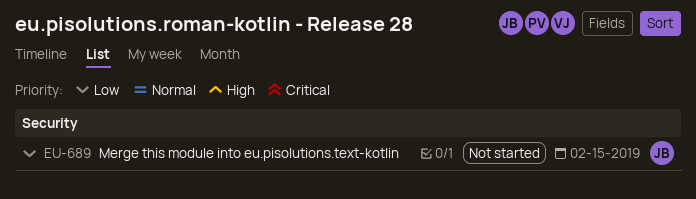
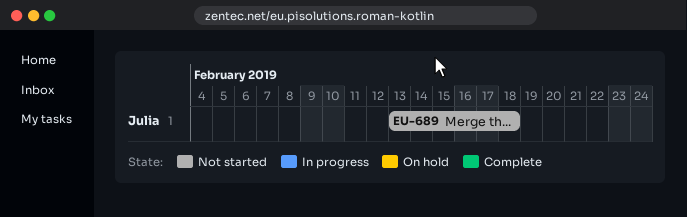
EU-689, due: Feb 15 -> Feb 18

